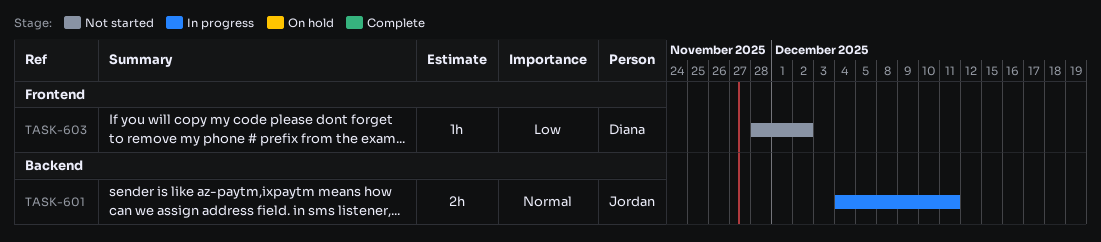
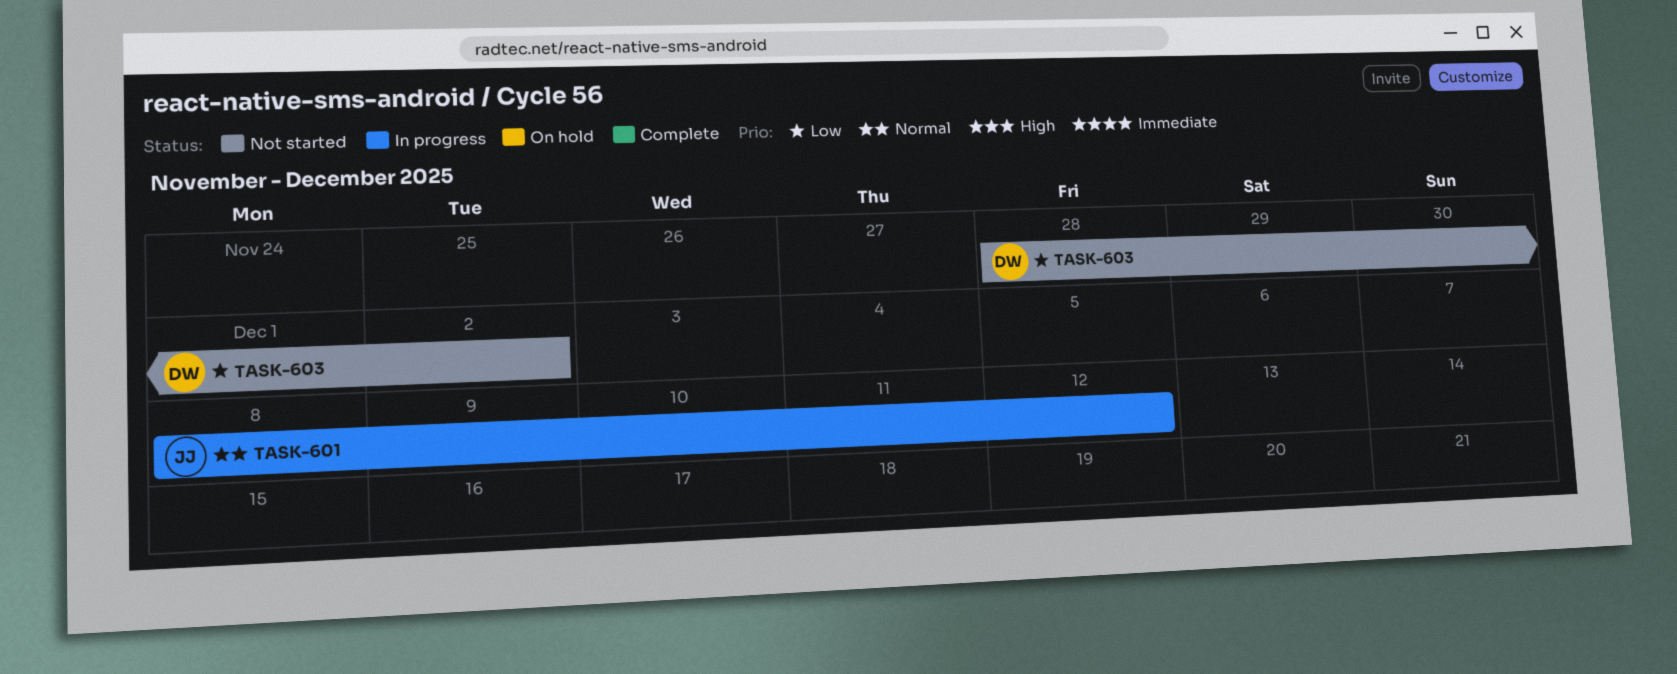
TASK-601, start: Dec 4 -> Dec 8
TASK-601, due: Dec 11 -> Dec 12

